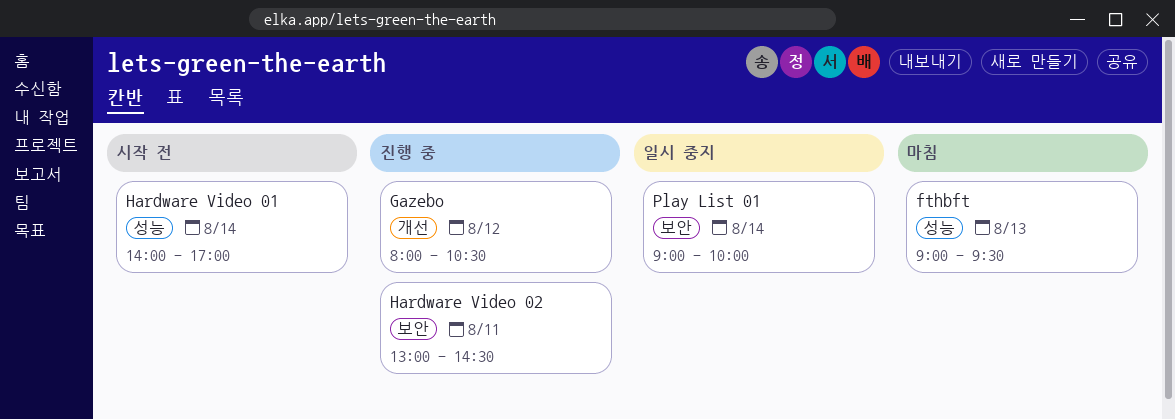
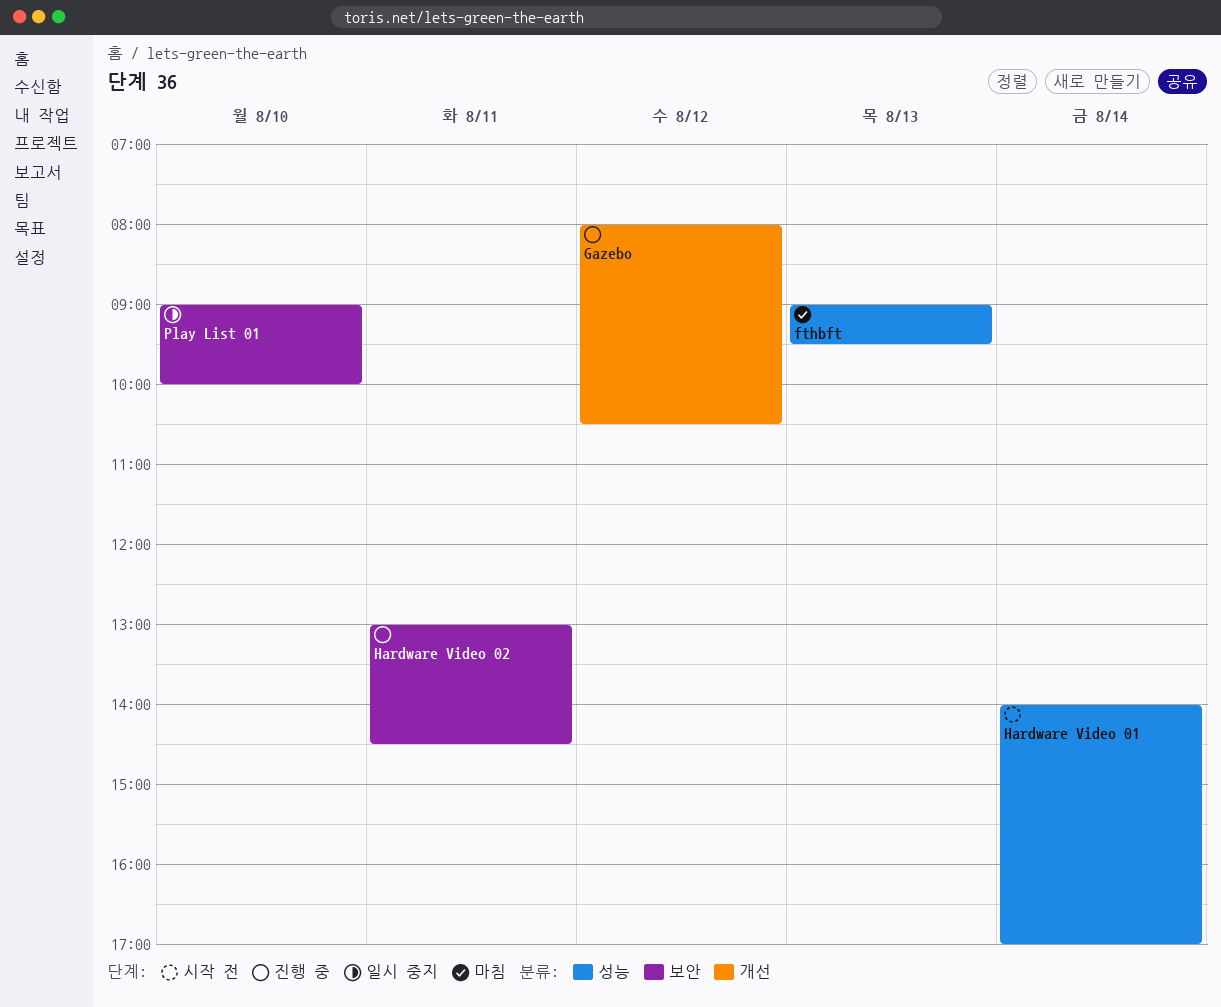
Play List 01, day: Aug 14 -> Aug 10

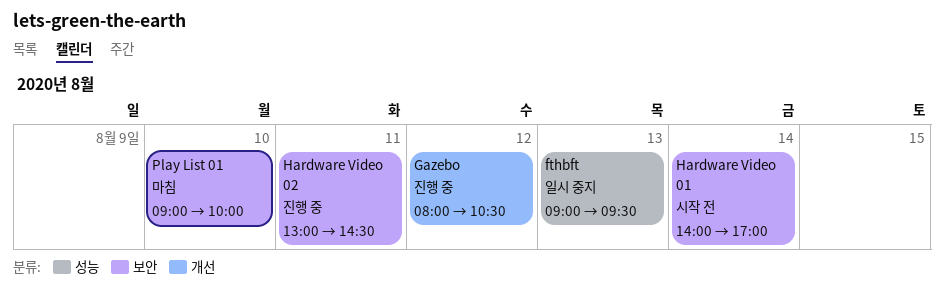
fthbft, status: 마침 -> 일시 중지
Hardware Video 01, label: 성능 -> 보안
Play List 01, status: 일시 중지 -> 마침

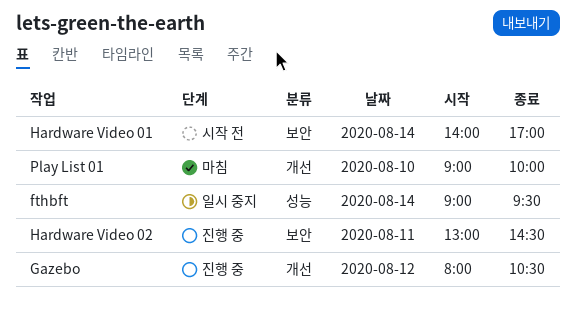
fthbft, day: Aug 13 -> Aug 14
Play List 01, label: 보안 -> 개선

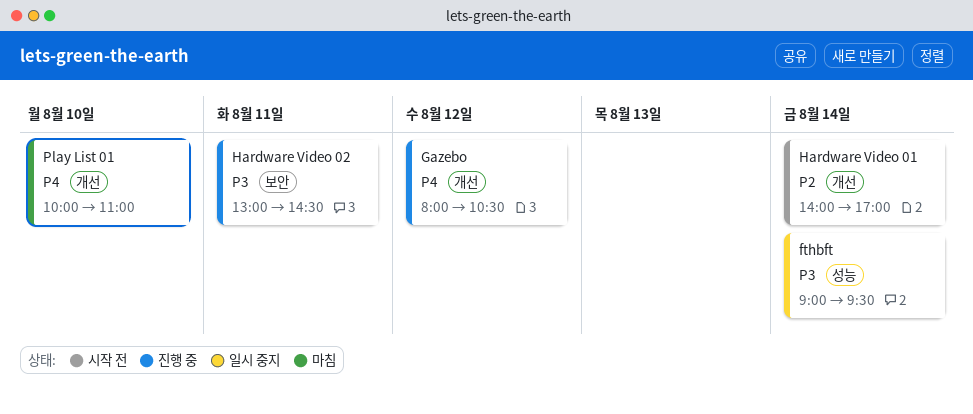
Hardware Video 01, label: 보안 -> 개선
Play List 01, begins: 09:00 -> 10:00
Play List 01, ends: 10:00 -> 11:00

